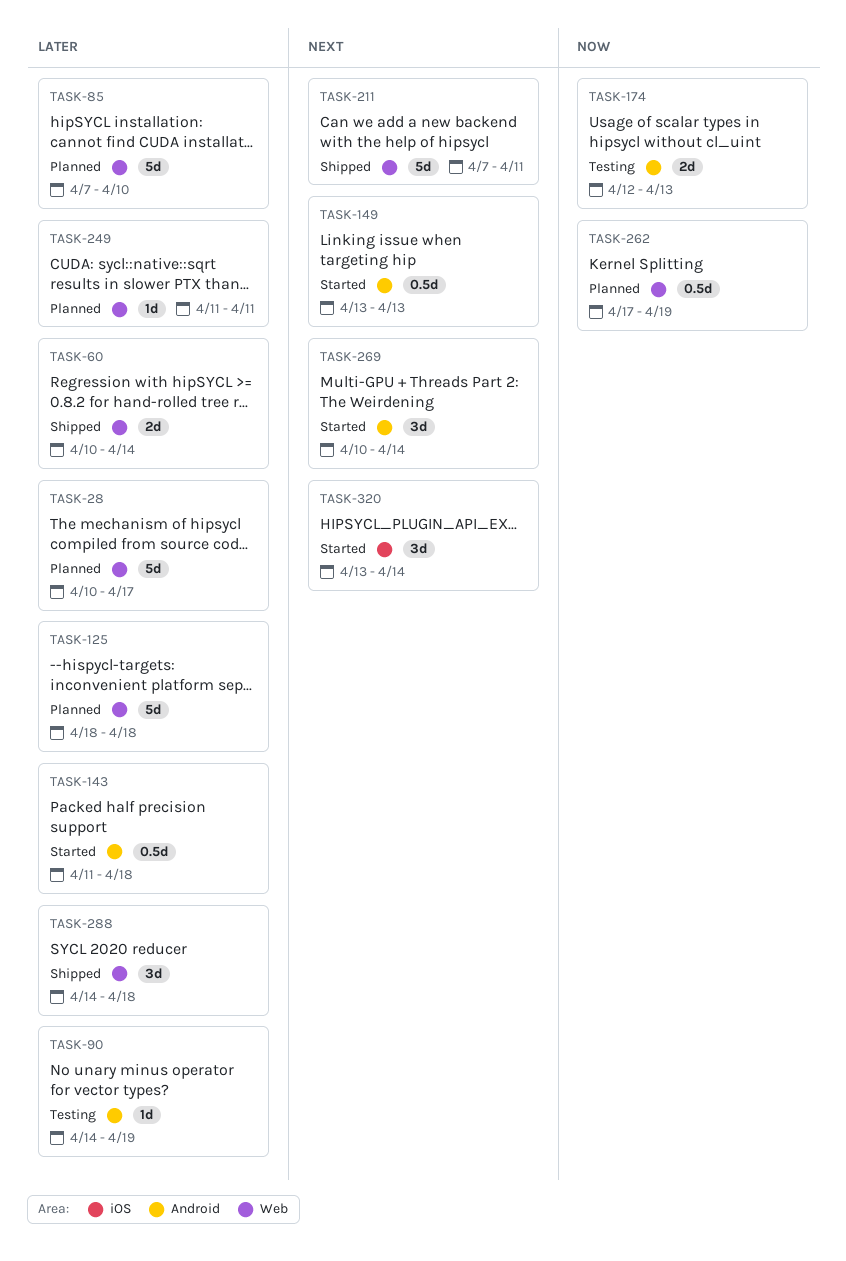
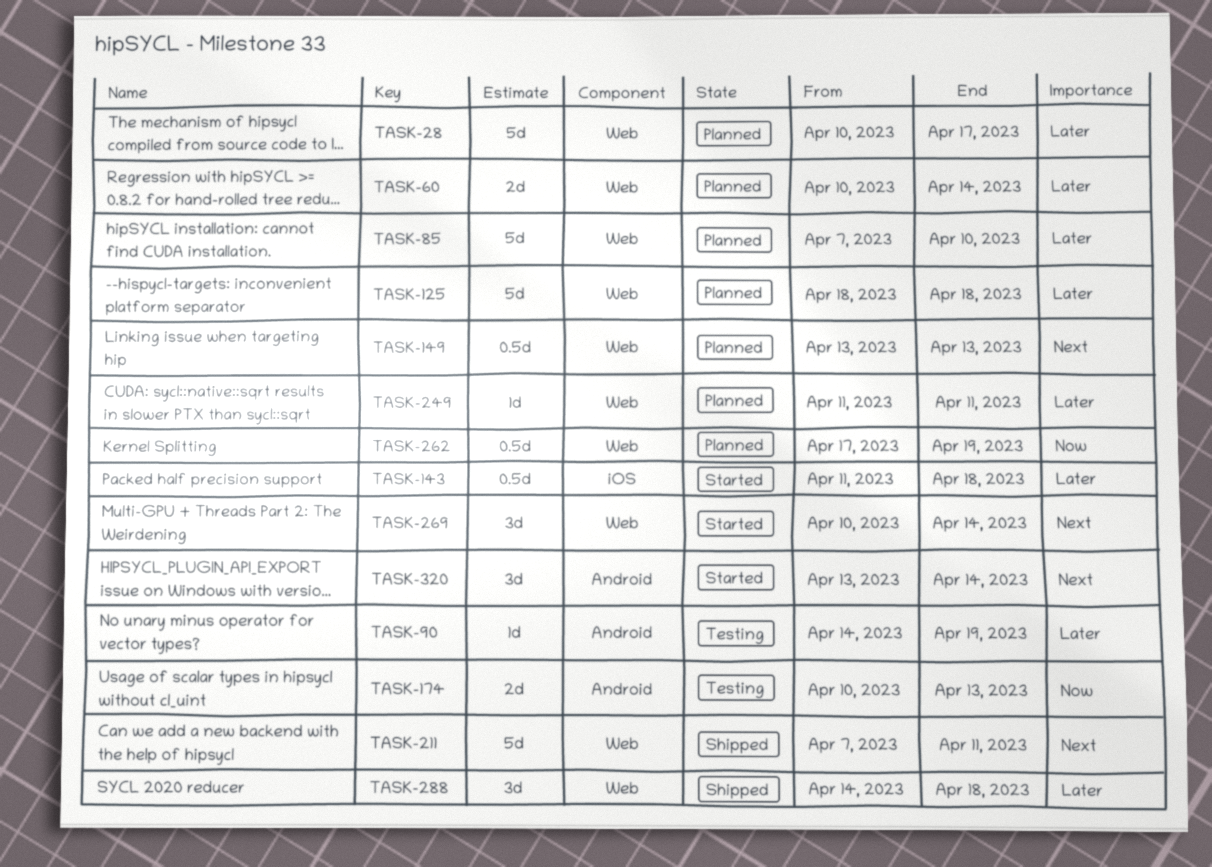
TASK-60, status: Shipped -> Planned
TASK-143, label: Android -> iOS
TASK-149, status: Started -> Planned
TASK-149, label: Android -> Web
TASK-174, start: Apr 12 -> Apr 10
TASK-269, label: Android -> Web
TASK-320, label: iOS -> Android

